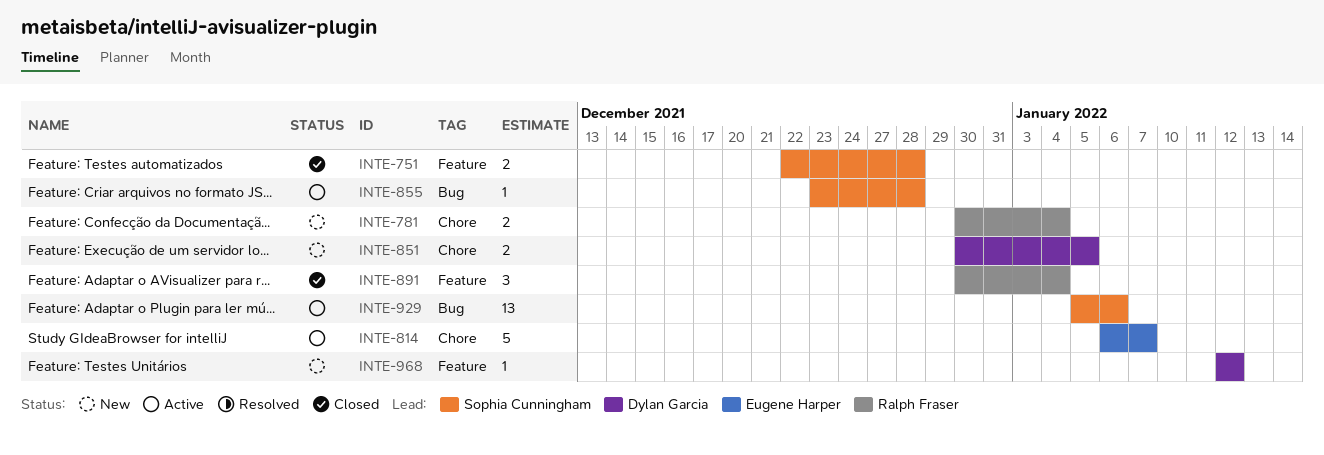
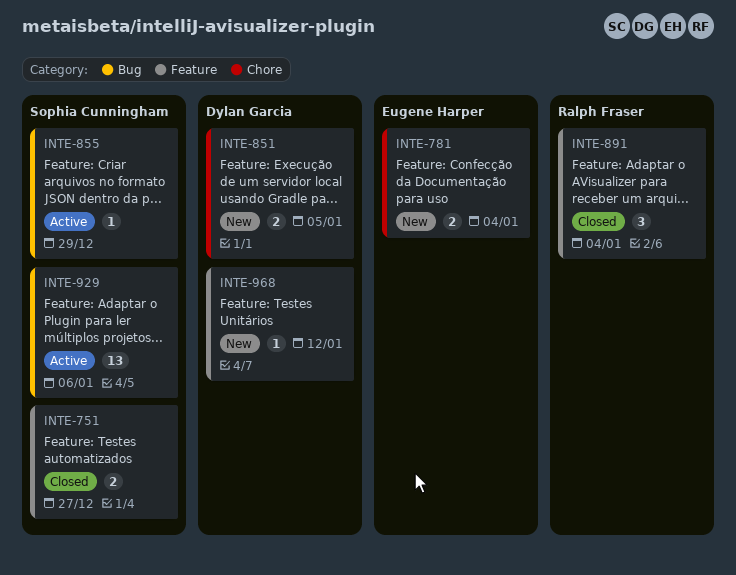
INTE-751, due: Dec 28 -> Dec 27
INTE-781, owner: Ralph Fraser -> Eugene Harper
INTE-814: present -> none
INTE-855, due: Dec 28 -> Dec 29

